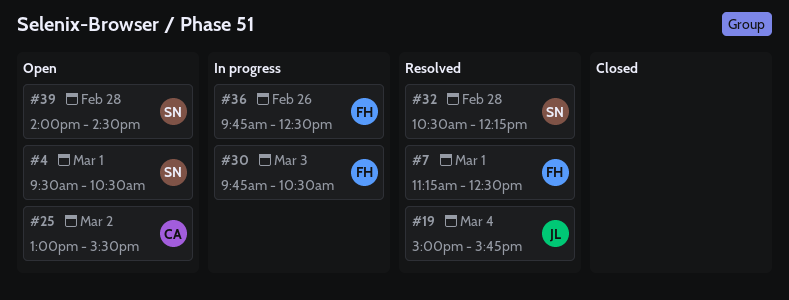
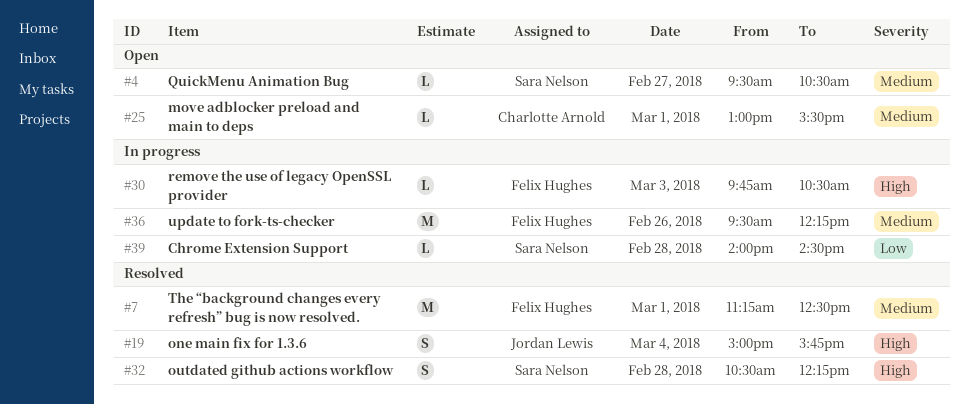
#4, day: Mar 1 -> Feb 27
#25, day: Mar 2 -> Mar 1
#36, begins: 09:45 -> 09:30
#36, ends: 12:30 -> 12:15
#39, status: Open -> In progress

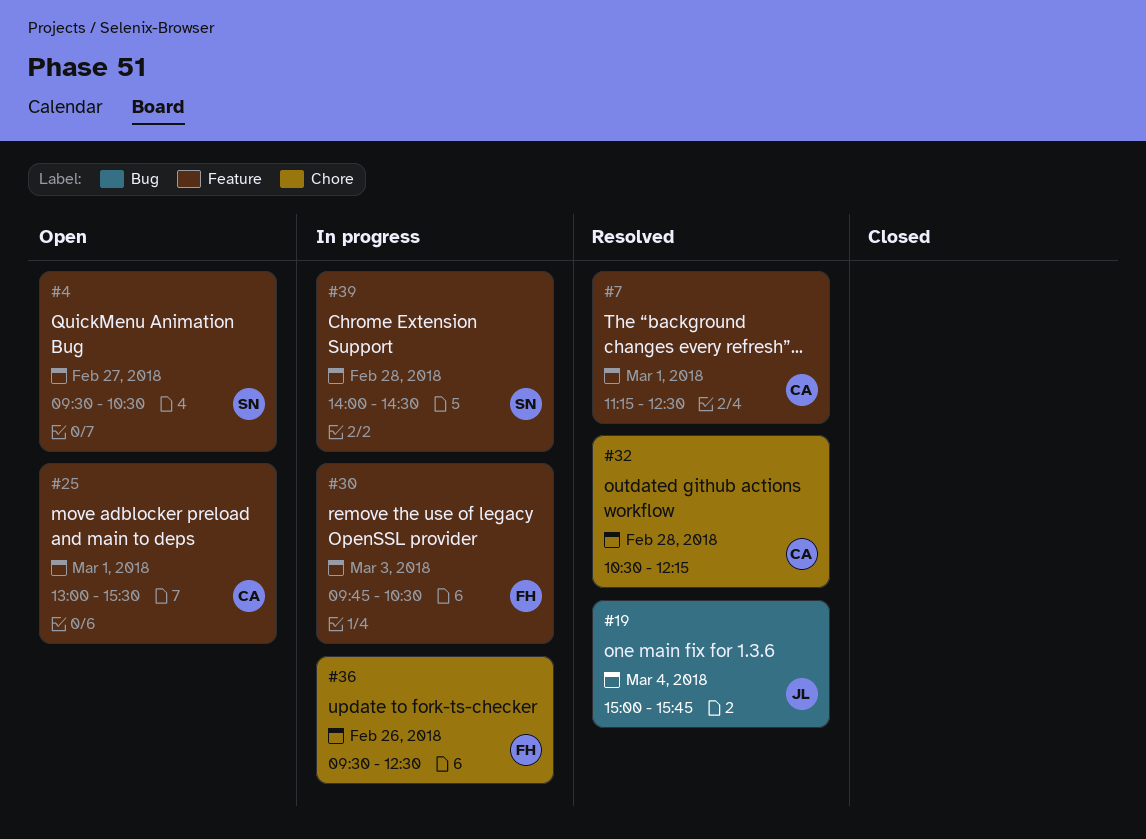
#7, owner: Felix Hughes -> Charlotte Arnold
#32, owner: Sara Nelson -> Charlotte Arnold
#36, ends: 12:15 -> 12:30

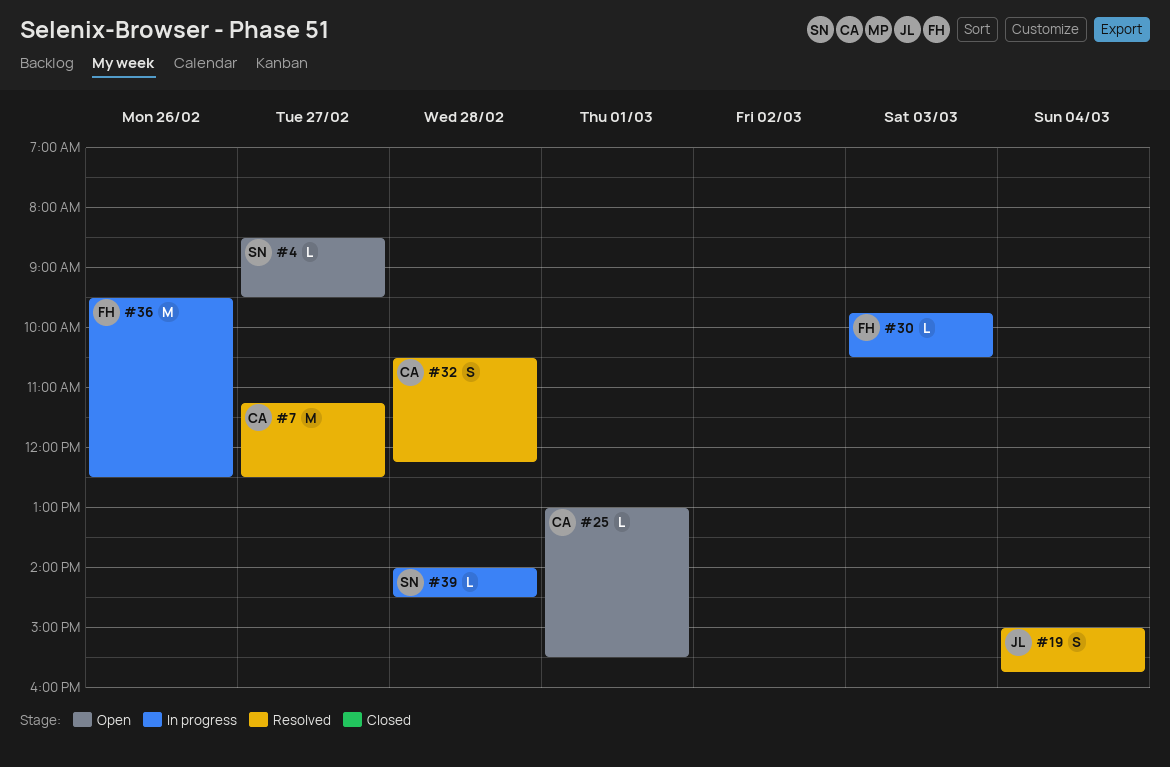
#4, begins: 09:30 -> 08:30
#4, ends: 10:30 -> 09:30
#7, day: Mar 1 -> Feb 27

